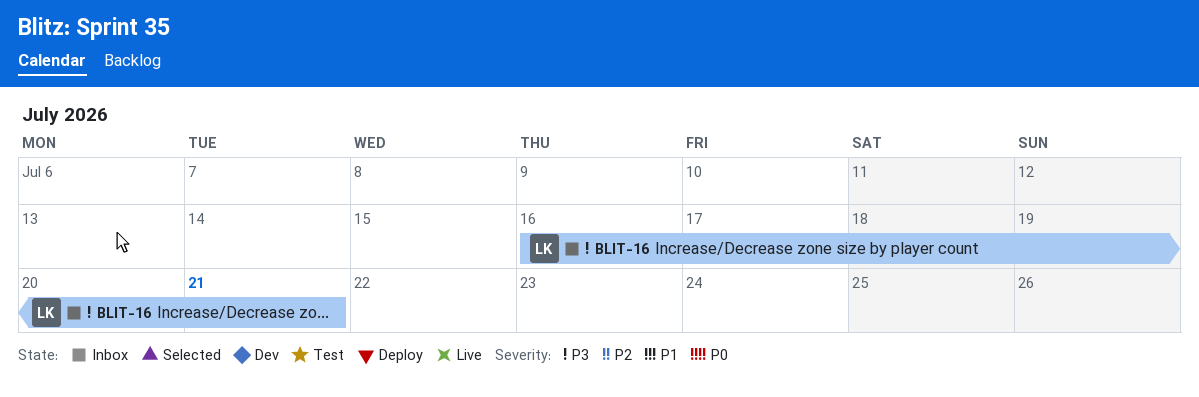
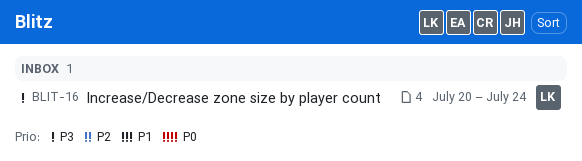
BLIT-16, start: Jul 16 -> Jul 20
BLIT-16, due: Jul 21 -> Jul 24

